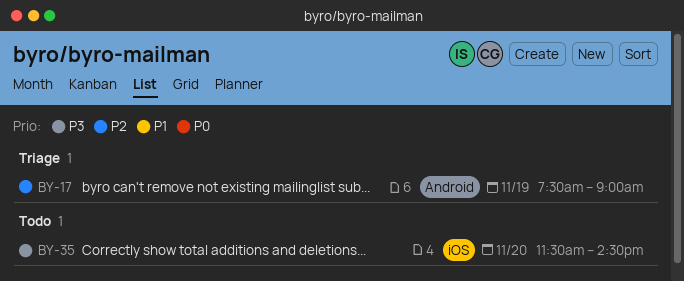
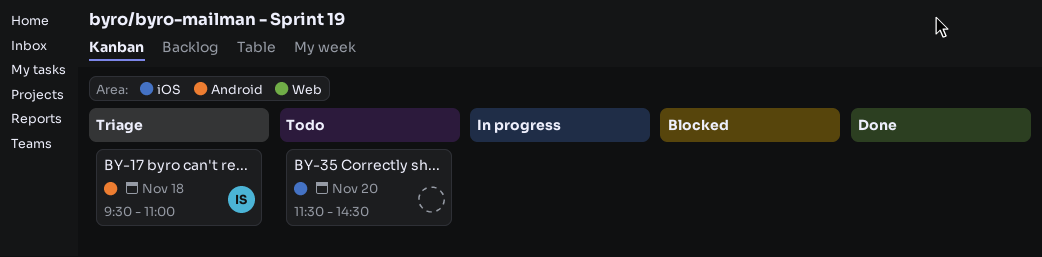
BY-17, day: Nov 19 -> Nov 18
BY-17, begins: 07:30 -> 09:30
BY-17, ends: 09:00 -> 11:00

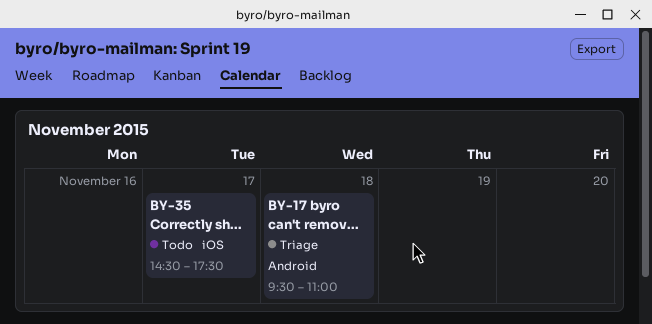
BY-35, day: Nov 20 -> Nov 17
BY-35, begins: 11:30 -> 14:30
BY-35, ends: 14:30 -> 17:30

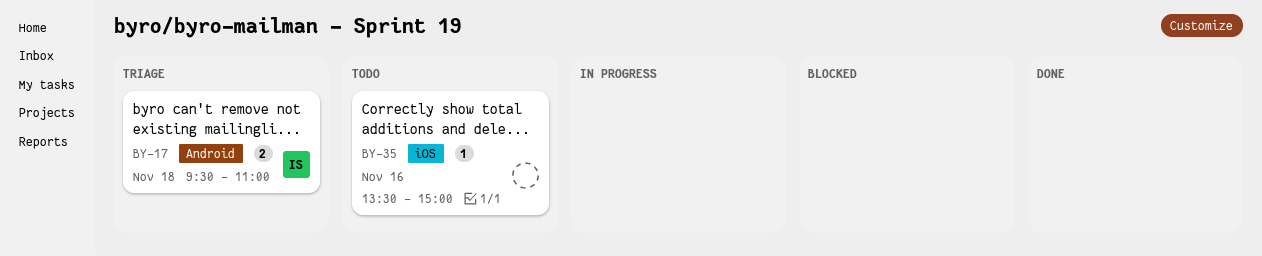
BY-35, day: Nov 17 -> Nov 16
BY-35, begins: 14:30 -> 13:30
BY-35, ends: 17:30 -> 15:00

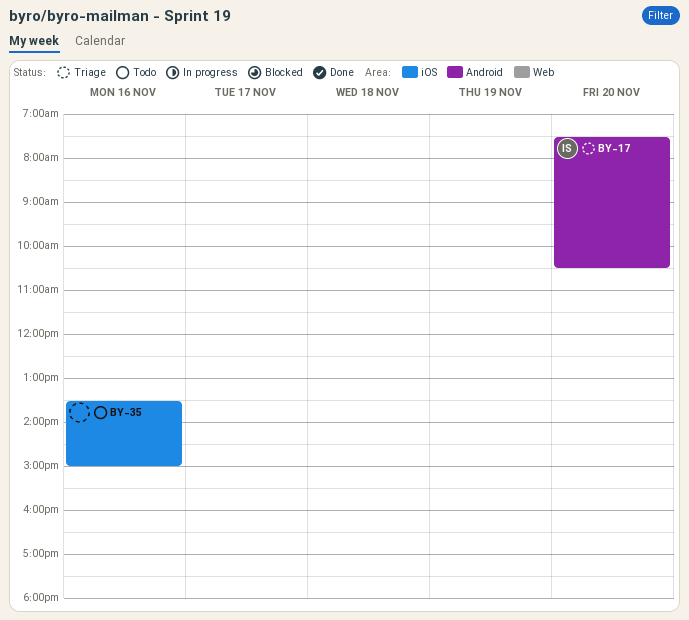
BY-17, day: Nov 18 -> Nov 20
BY-17, begins: 09:30 -> 07:30
BY-17, ends: 11:00 -> 10:30

